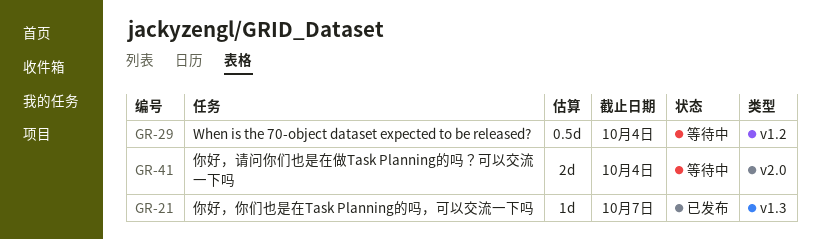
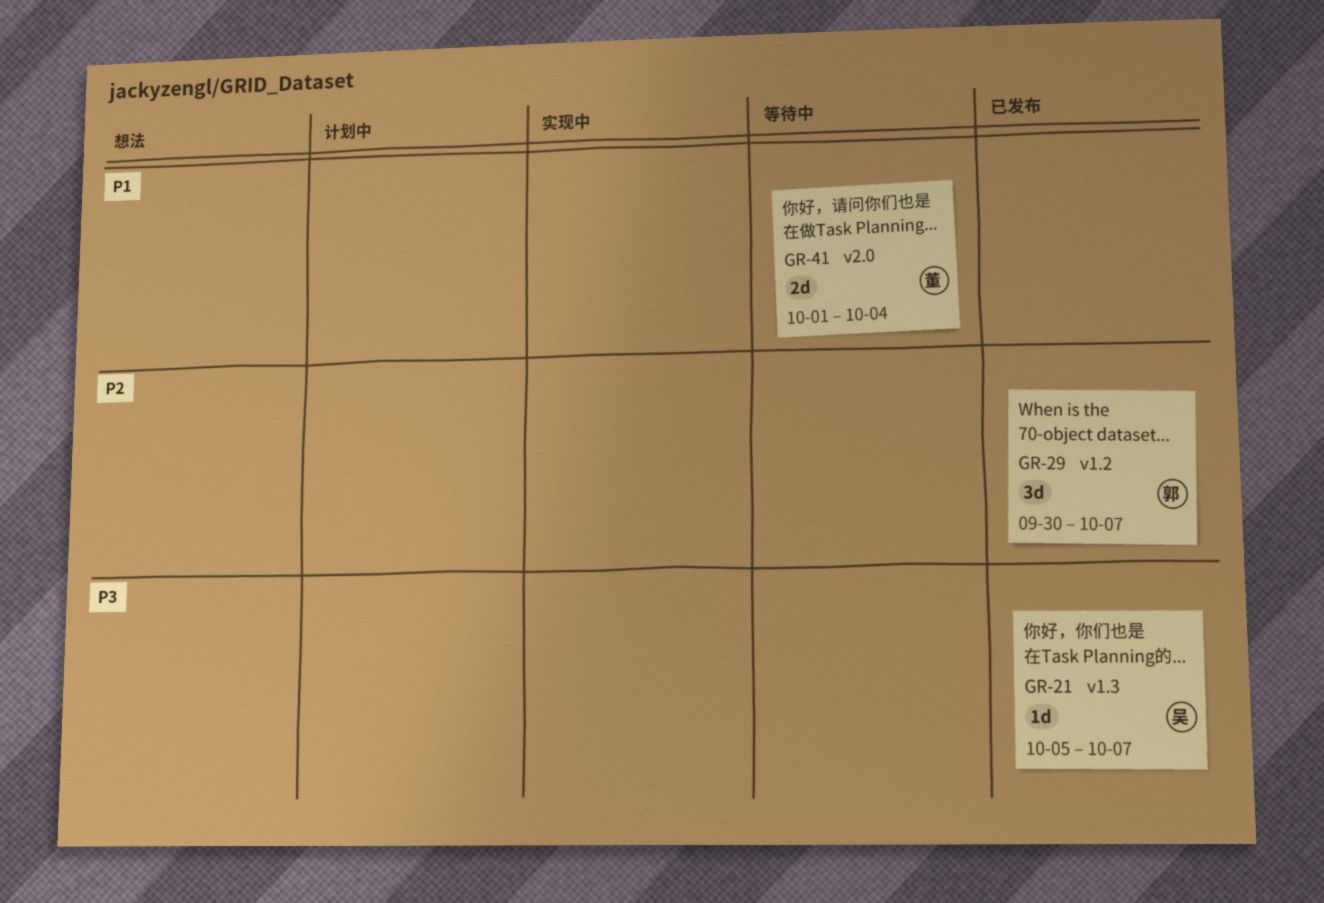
GR-29, status: 等待中 -> 已发布
GR-29, estimate: 0.5d -> 3d
GR-29, due: Oct 4 -> Oct 7

